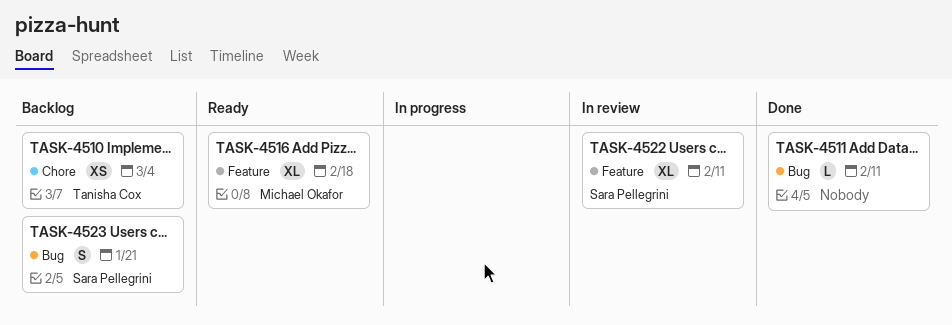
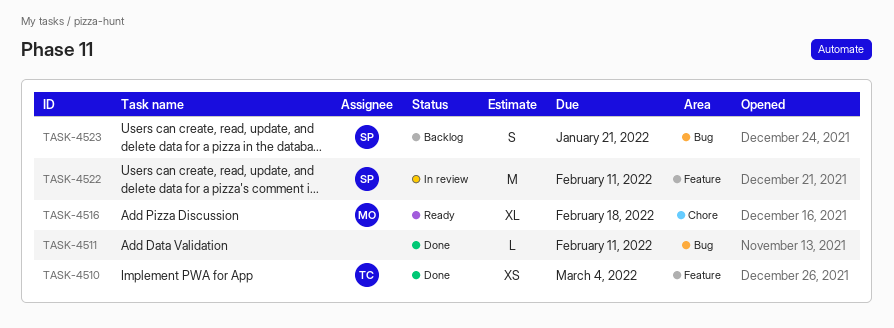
TASK-4510, status: Backlog -> Done
TASK-4510, label: Chore -> Feature
TASK-4516, label: Feature -> Chore
TASK-4522, estimate: XL -> M

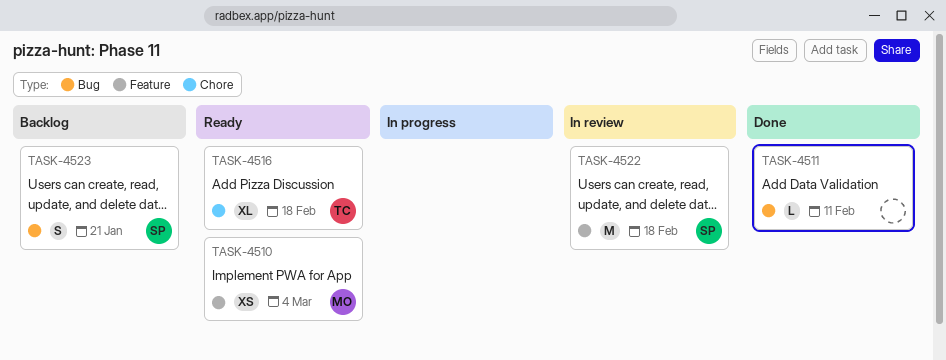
TASK-4510, status: Done -> Ready
TASK-4510, owner: TC -> MO
TASK-4516, owner: MO -> TC
TASK-4522, due: Feb 11 -> Feb 18

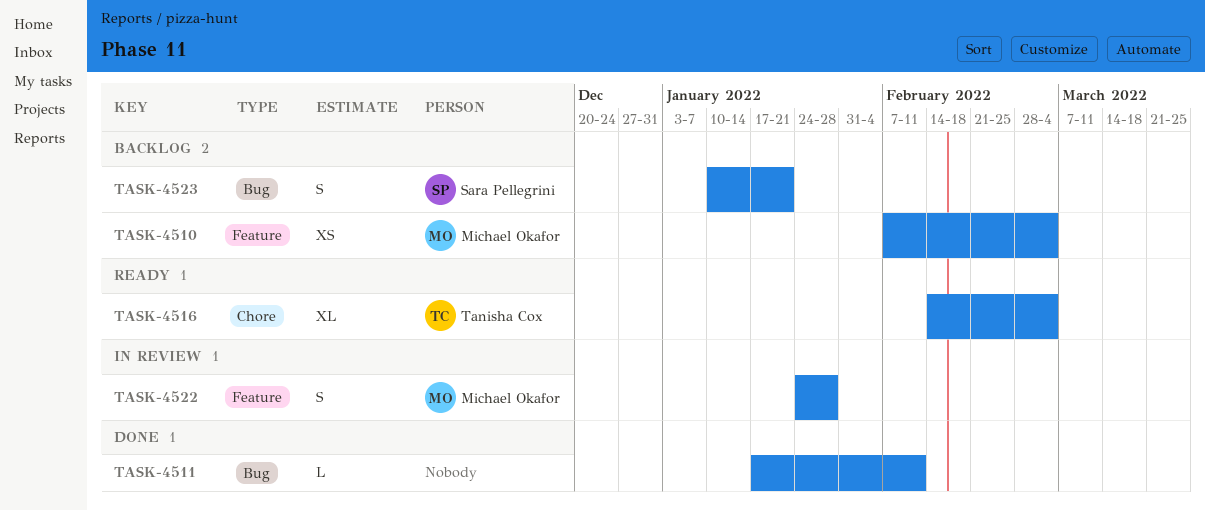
TASK-4510, status: Ready -> Backlog
TASK-4516, due: Feb 18 -> Mar 4
TASK-4522, owner: Sara Pellegrini -> Michael Okafor
TASK-4522, estimate: M -> S
TASK-4522, due: Feb 18 -> Jan 28

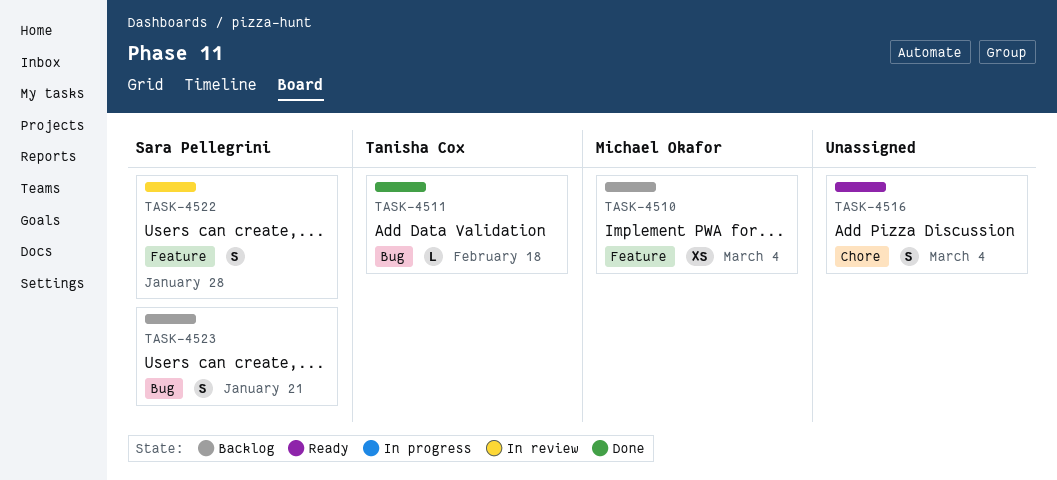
TASK-4511, owner: none -> Tanisha Cox
TASK-4511, due: Feb 11 -> Feb 18
TASK-4516, owner: Tanisha Cox -> none
TASK-4516, estimate: XL -> S
TASK-4522, owner: Michael Okafor -> Sara Pellegrini

